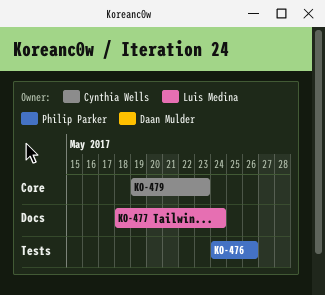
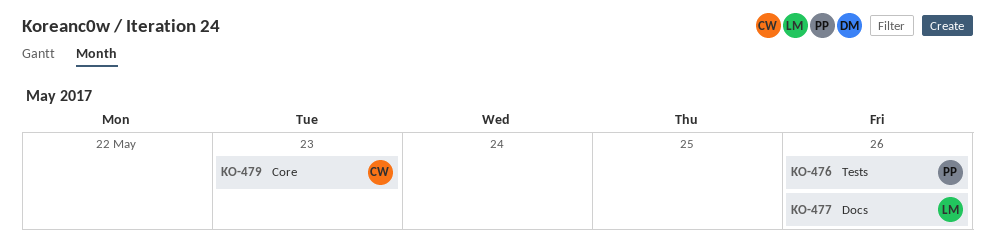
KO-477, due: May 24 -> May 26

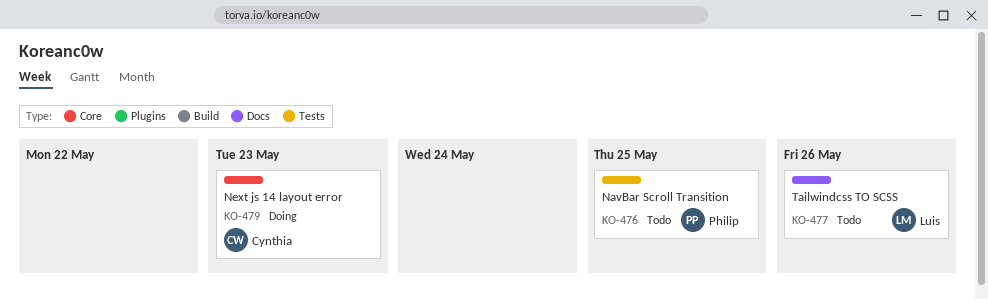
KO-476, due: May 26 -> May 25

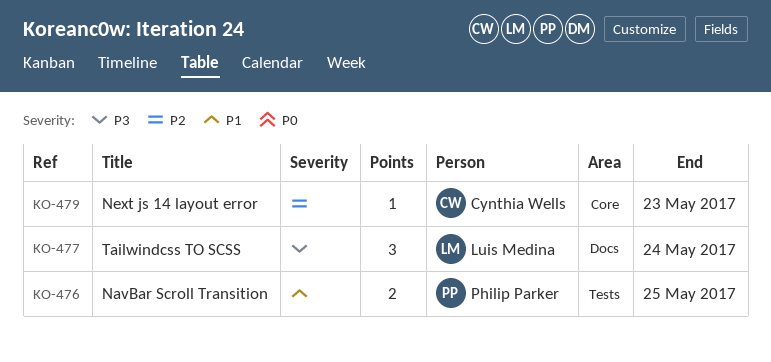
KO-477, due: May 26 -> May 24

